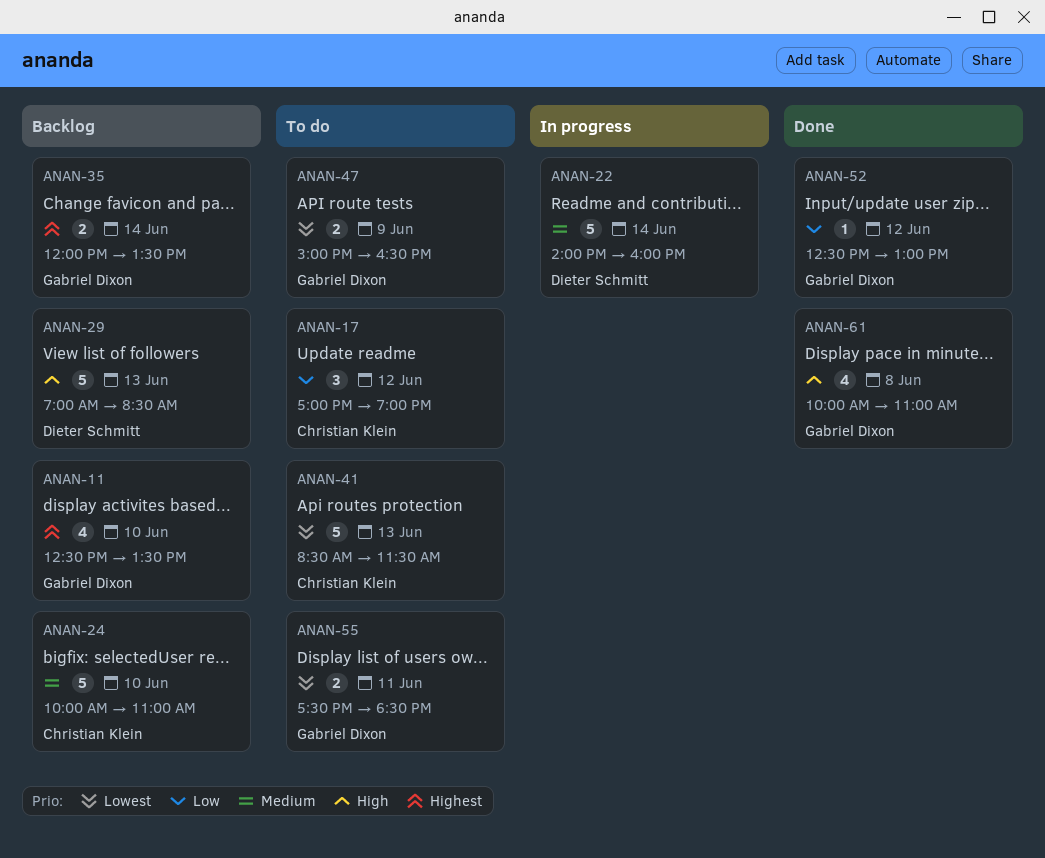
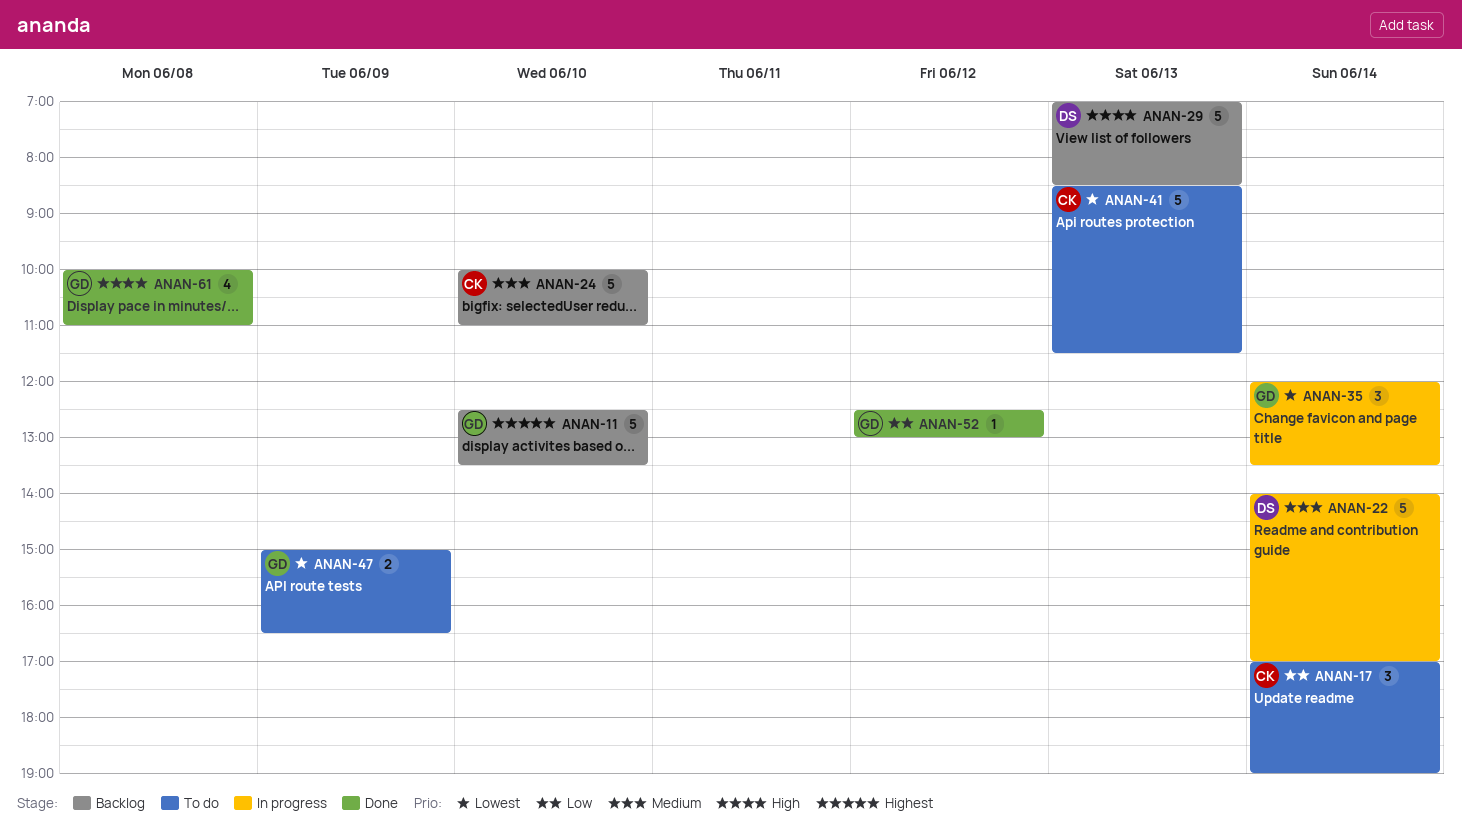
ANAN-11, estimate: 4 -> 5
ANAN-17, day: Jun 12 -> Jun 14
ANAN-22, ends: 16:00 -> 17:00
ANAN-35, status: Backlog -> In progress
ANAN-35, priority: Highest -> Lowest
ANAN-35, estimate: 2 -> 3
ANAN-55: present -> none

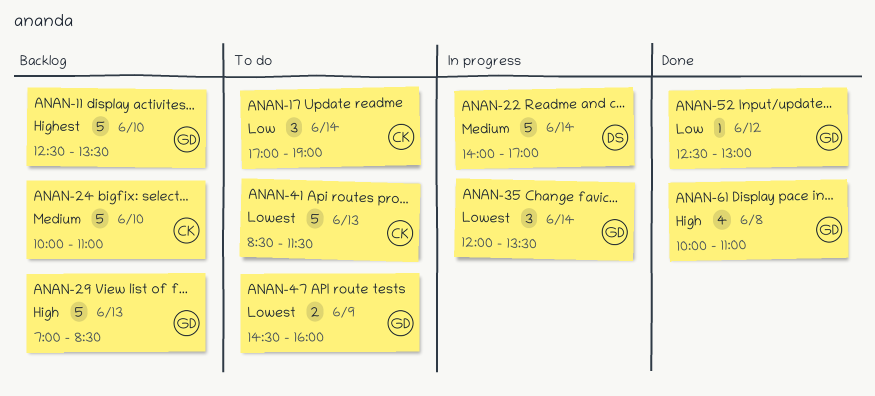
ANAN-29, owner: DS -> GD
ANAN-47, begins: 15:00 -> 14:30
ANAN-47, ends: 16:30 -> 16:00

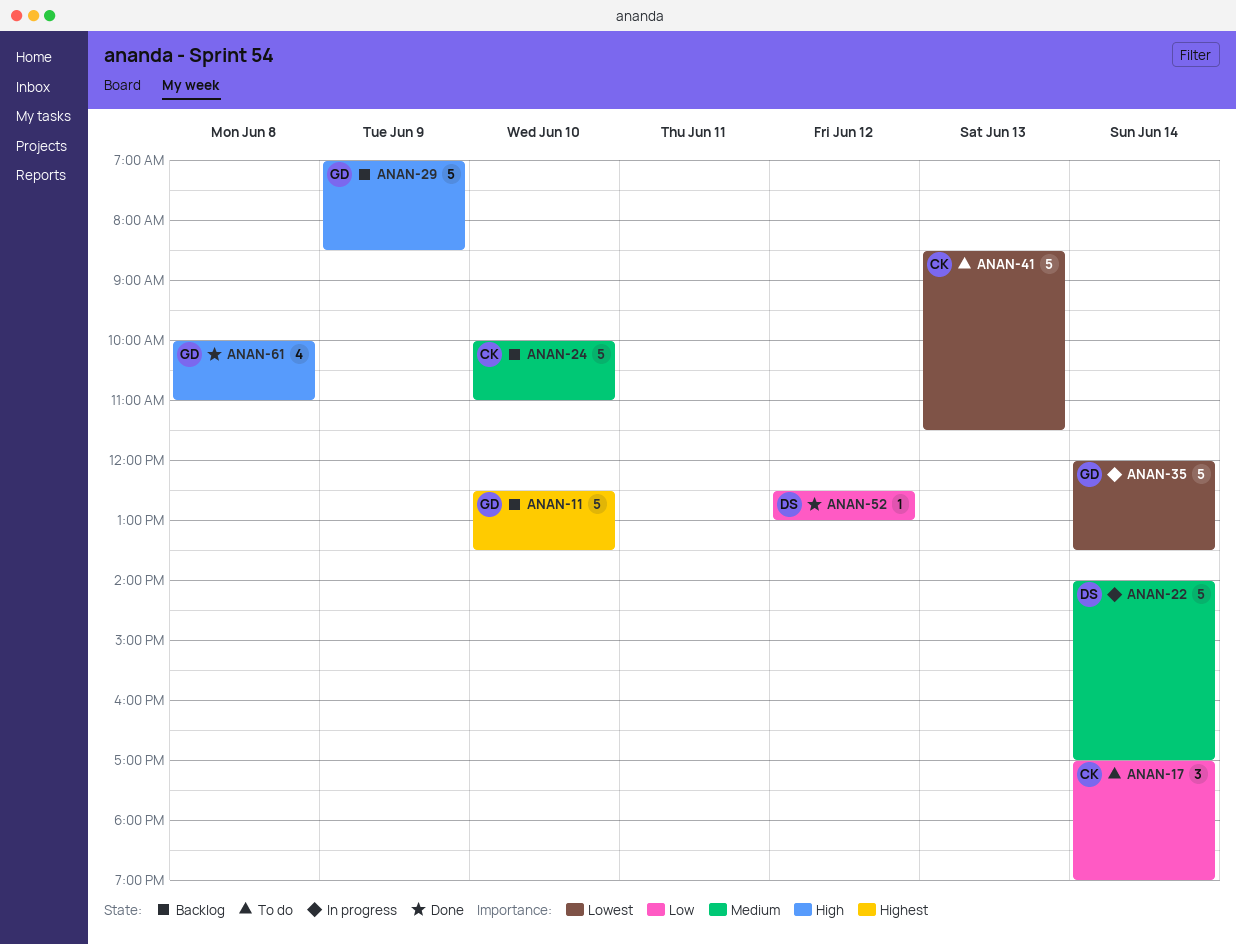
ANAN-29, day: Jun 13 -> Jun 9
ANAN-35, estimate: 3 -> 5
ANAN-47: present -> none
ANAN-52, owner: GD -> DS

